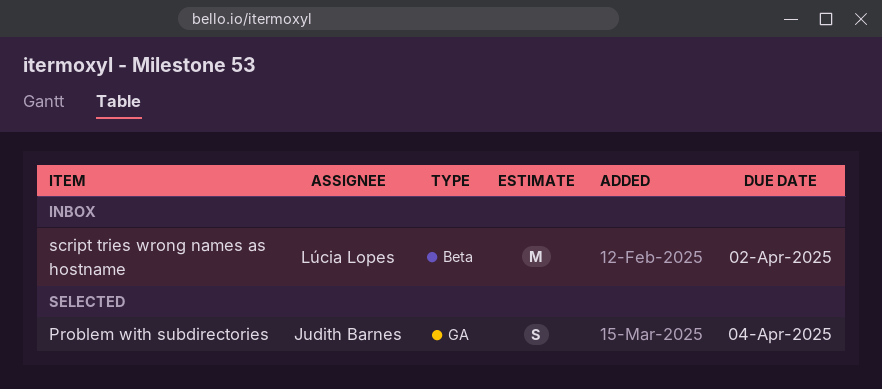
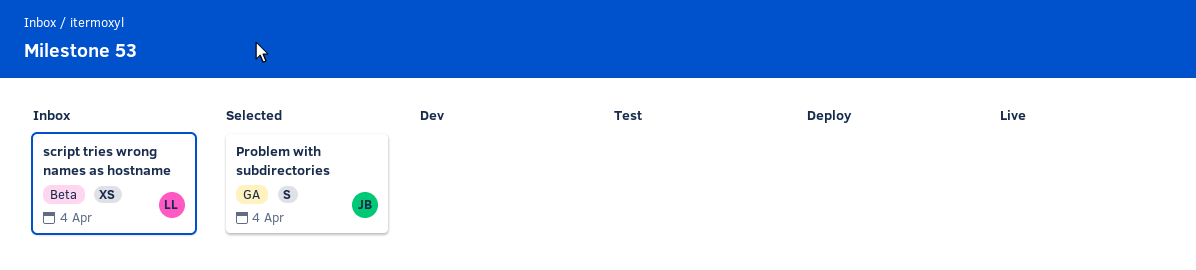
script tries wrong names as hostname, estimate: M -> XS
script tries wrong names as hostname, due: Apr 2 -> Apr 4

